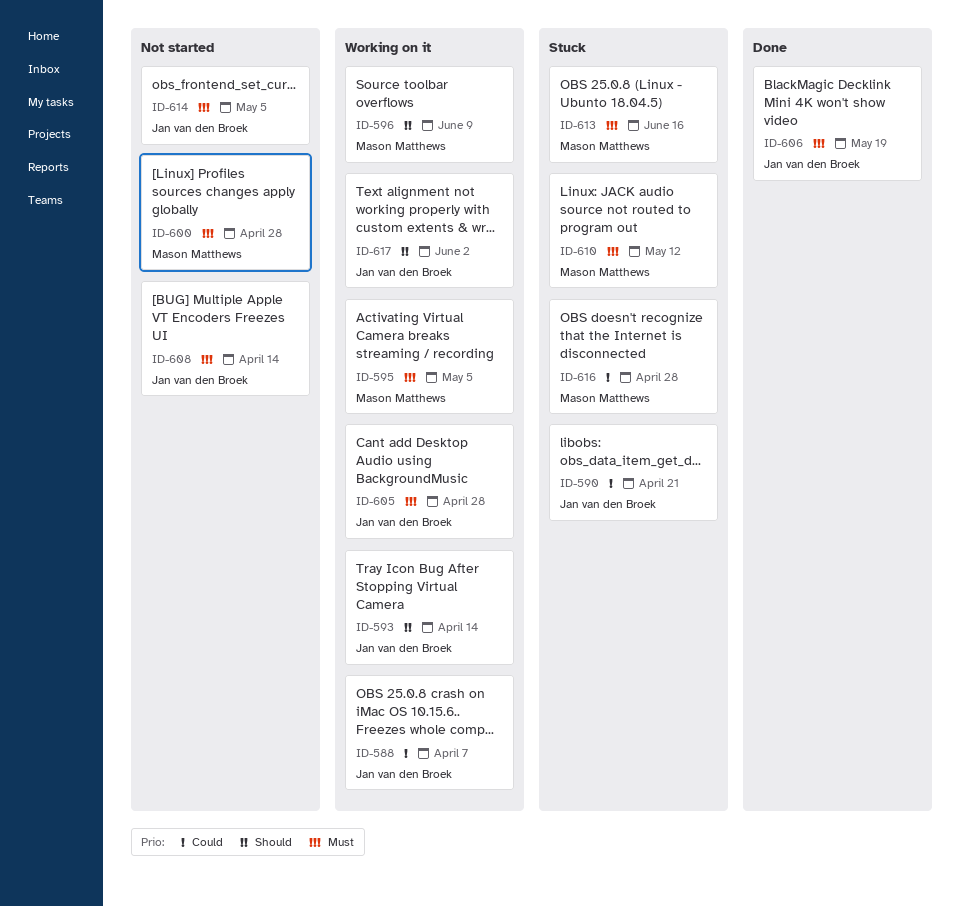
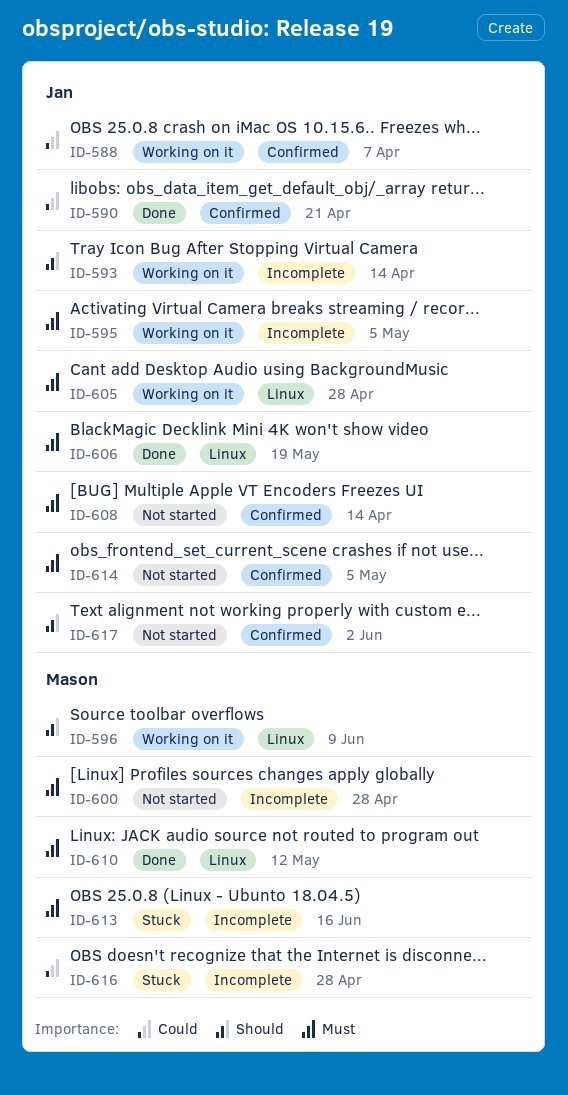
ID-590, status: Stuck -> Done
ID-595, owner: Mason Matthews -> Jan van den Broek
ID-610, status: Stuck -> Done
ID-617, status: Working on it -> Not started

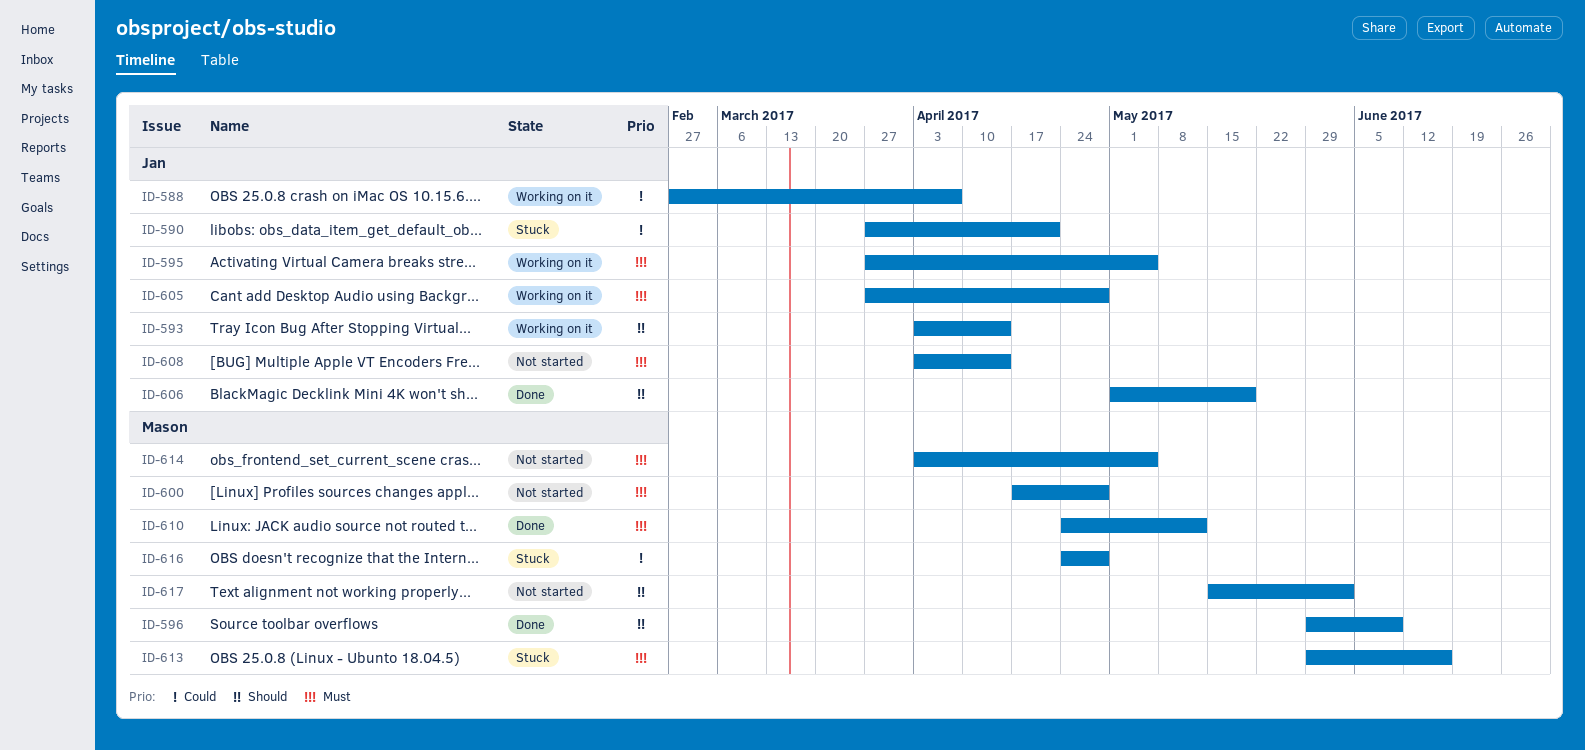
ID-590, status: Done -> Stuck
ID-596, status: Working on it -> Done
ID-606, priority: Must -> Should
ID-614, owner: Jan -> Mason
ID-617, owner: Jan -> Mason

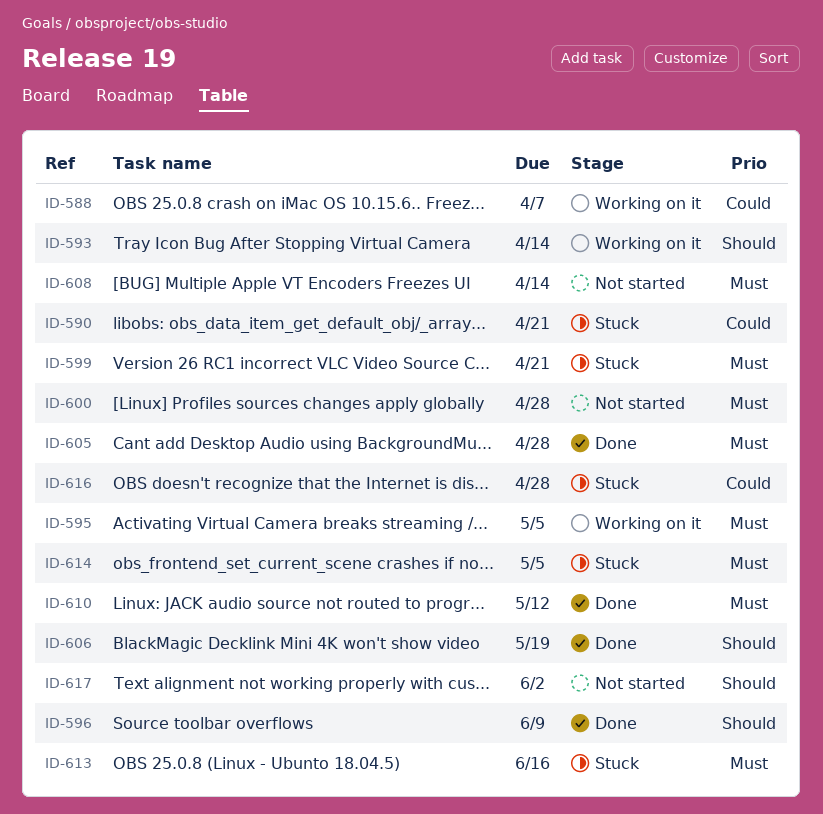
ID-599: none -> present
ID-605, status: Working on it -> Done
ID-614, status: Not started -> Stuck

